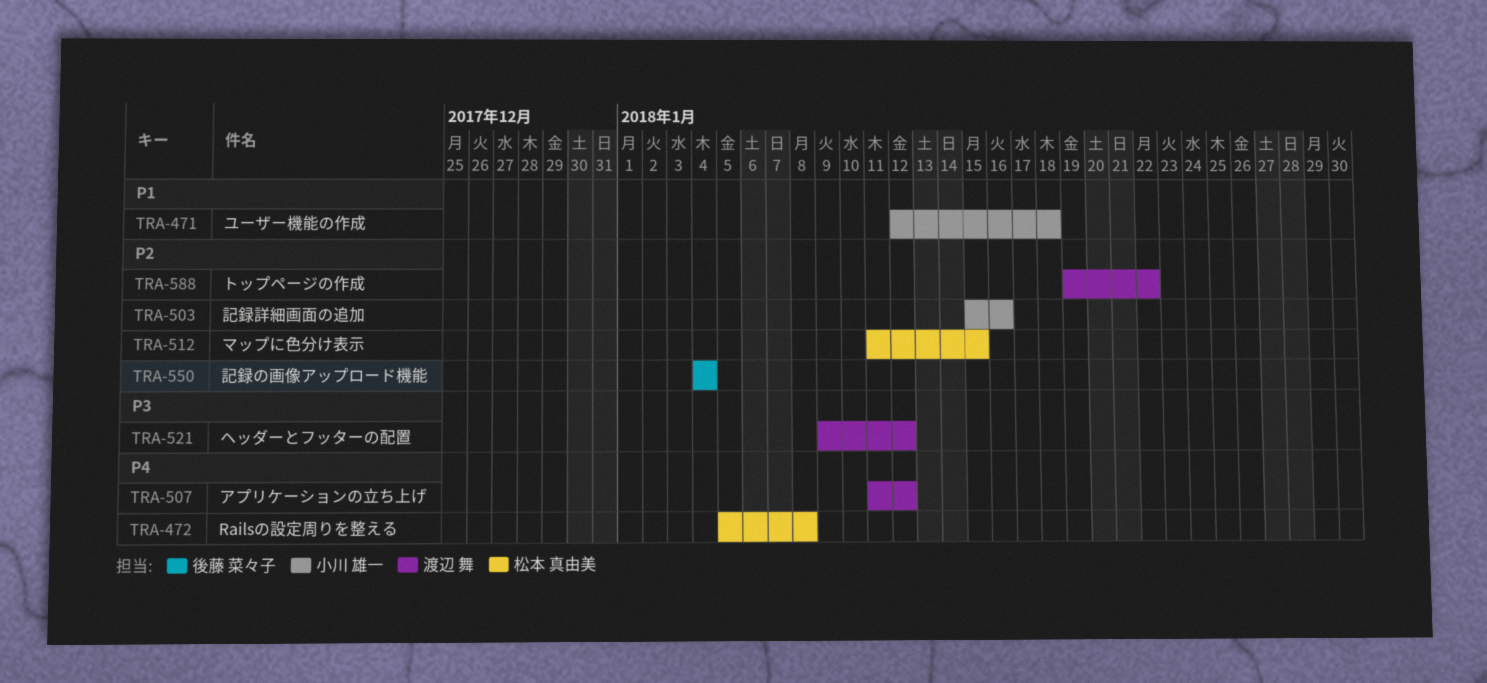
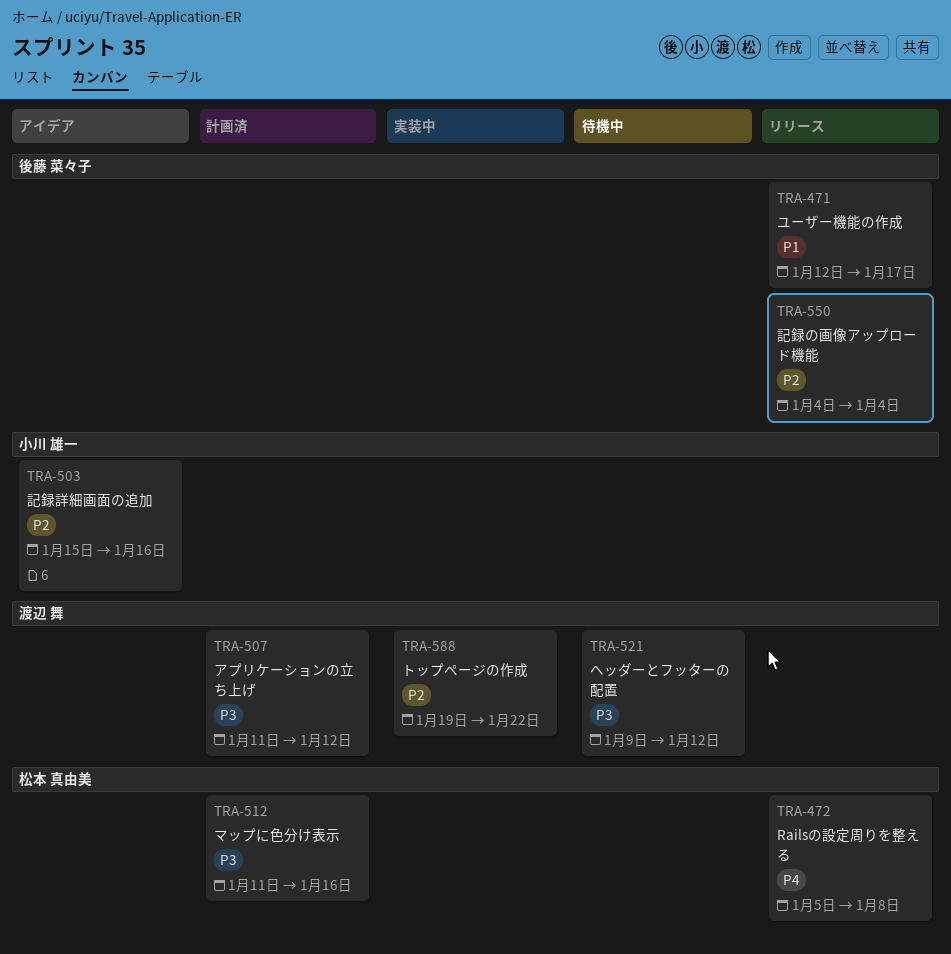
TRA-471, owner: 小川 雄一 -> 後藤 菜々子
TRA-471, due: Jan 18 -> Jan 17
TRA-507, priority: P4 -> P3
TRA-512, priority: P2 -> P3
TRA-512, due: Jan 15 -> Jan 16

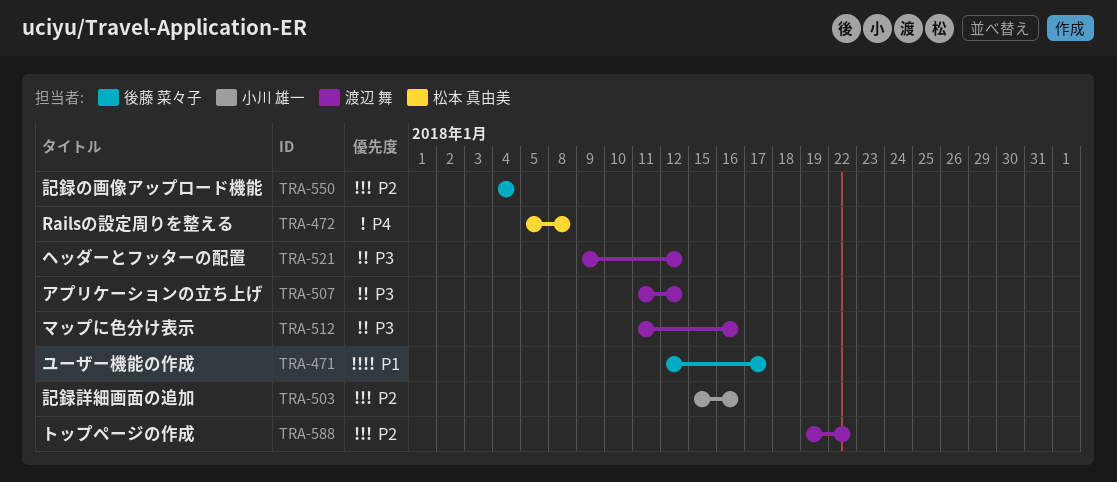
TRA-512, owner: 松本 真由美 -> 渡辺 舞

